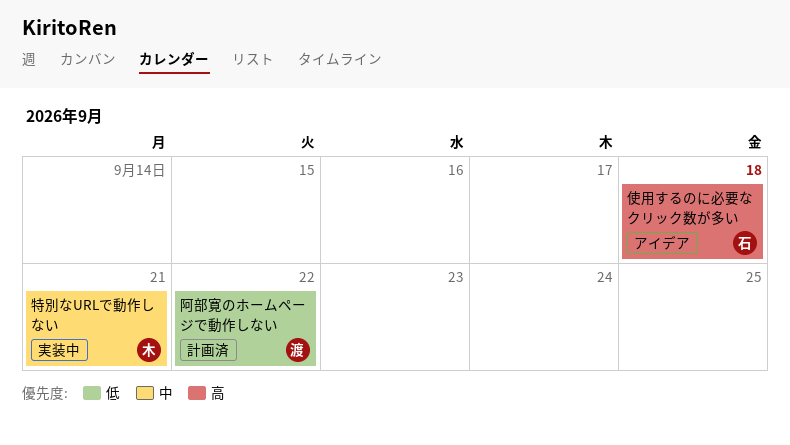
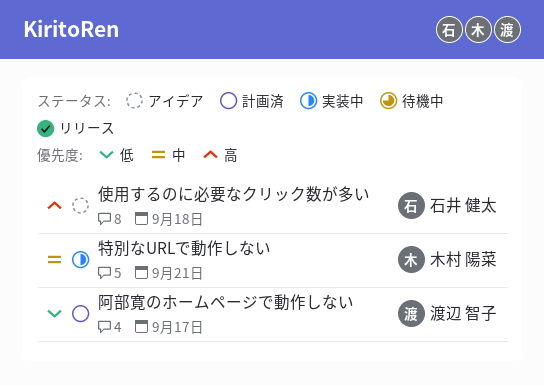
阿部寛のホームページで動作しない, due: Sep 22 -> Sep 17

